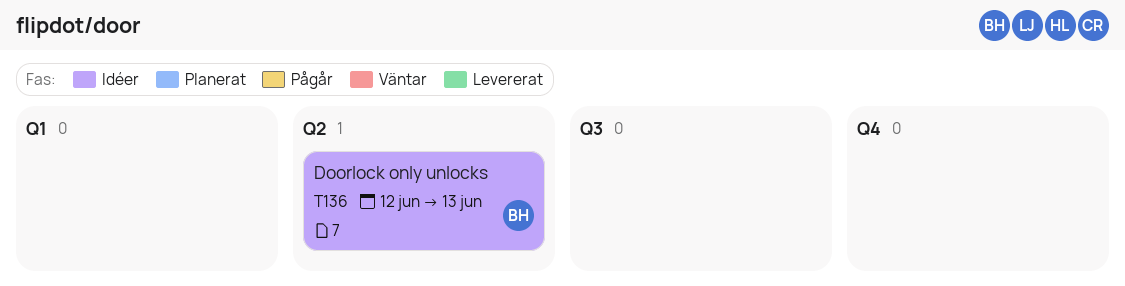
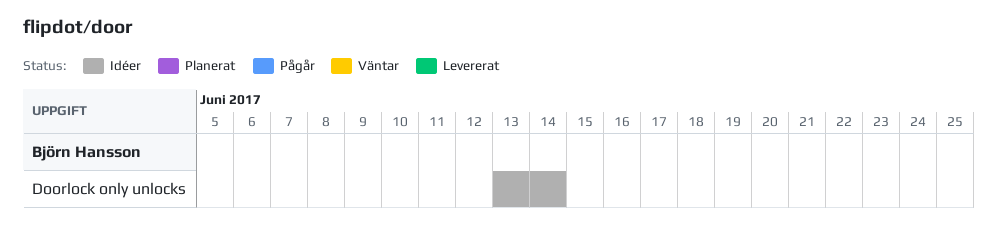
Doorlock only unlocks, start: Jun 12 -> Jun 13
Doorlock only unlocks, due: Jun 13 -> Jun 14

